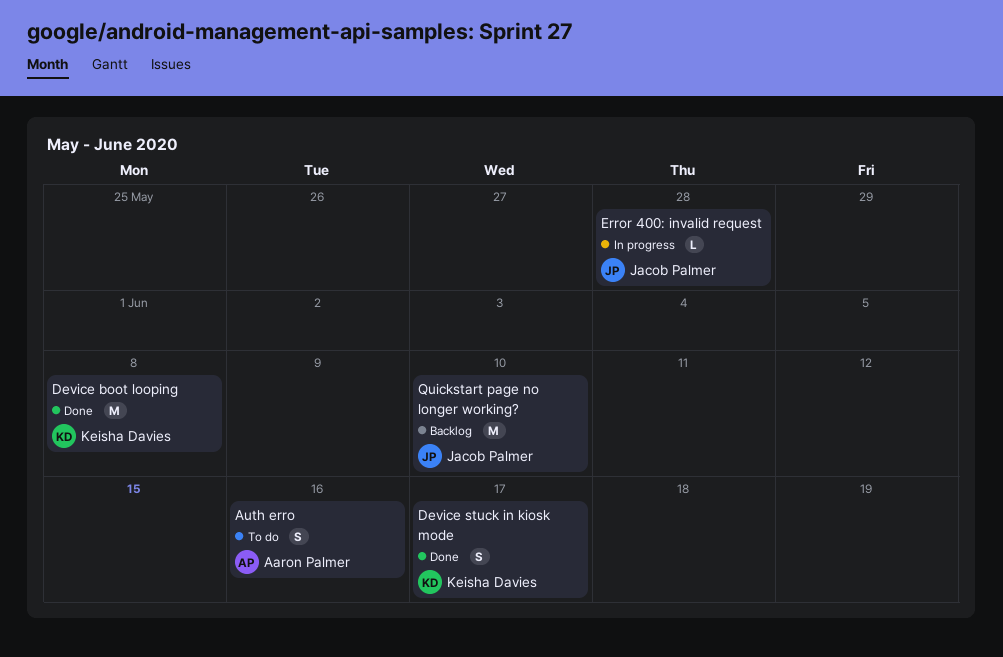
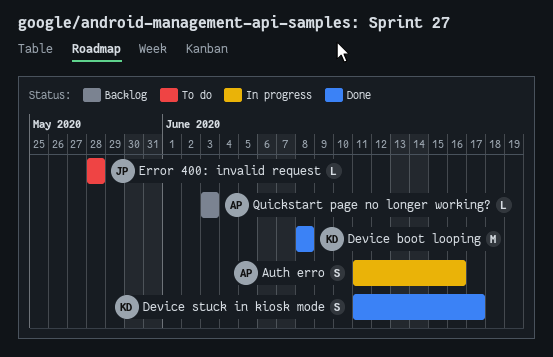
Auth erro, status: To do -> In progress
Error 400: invalid request, status: In progress -> To do
Quickstart page no longer working?, owner: Jacob Palmer -> Aaron Palmer
Quickstart page no longer working?, estimate: M -> L
Quickstart page no longer working?, due: Jun 10 -> Jun 3

